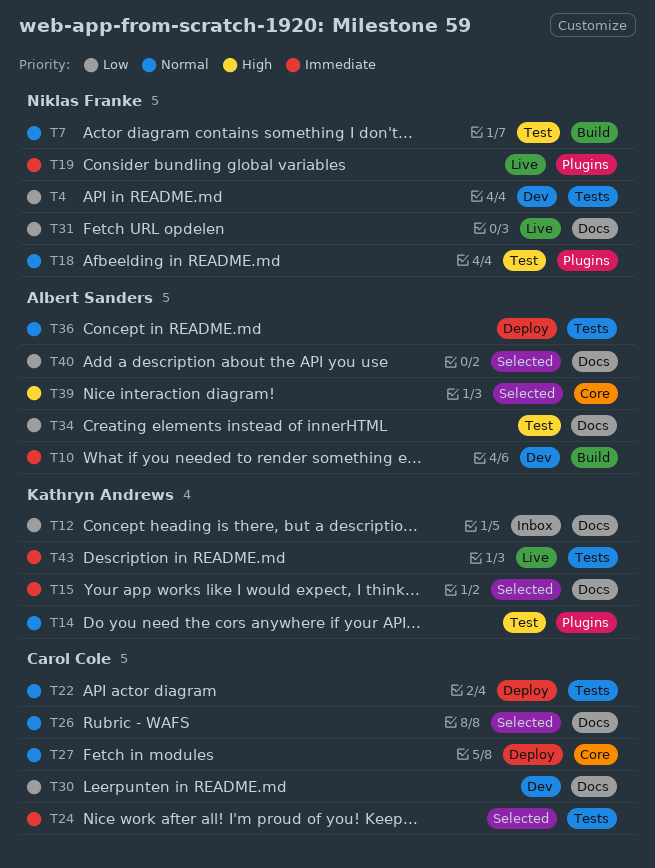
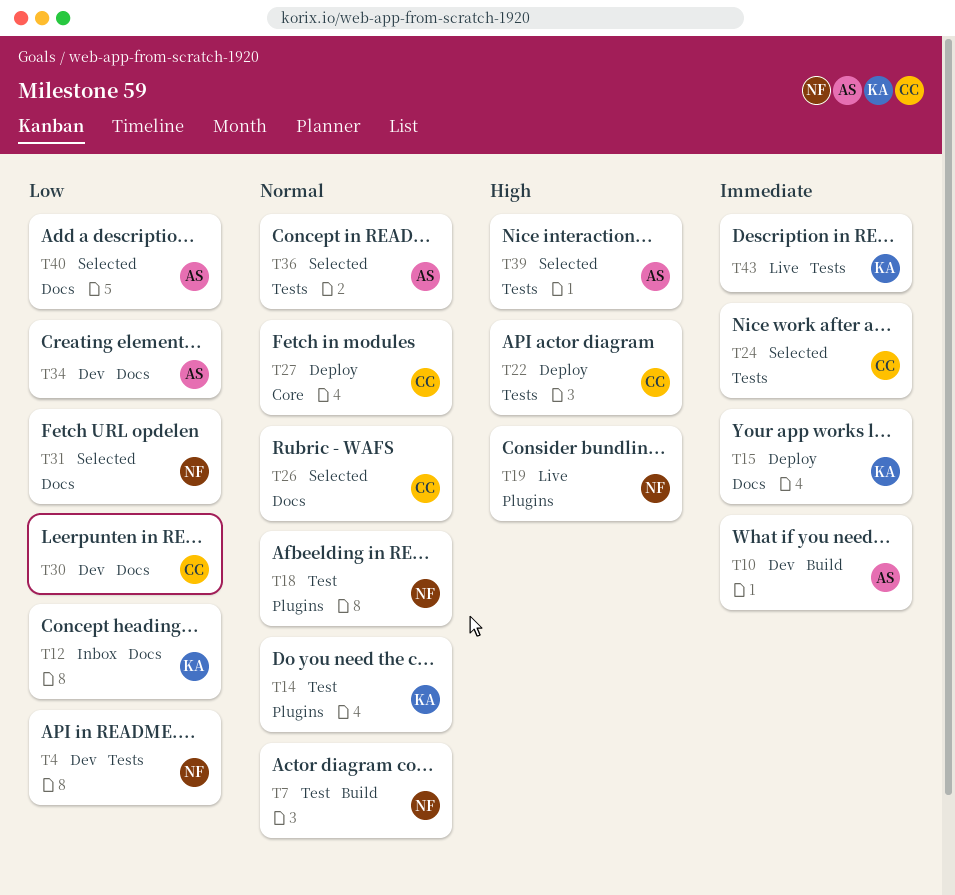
T15, status: Selected -> Deploy
T19, priority: Immediate -> High
T22, priority: Normal -> High
T31, status: Live -> Selected
T34, status: Test -> Dev
T36, status: Deploy -> Selected
T39, label: Core -> Tests

